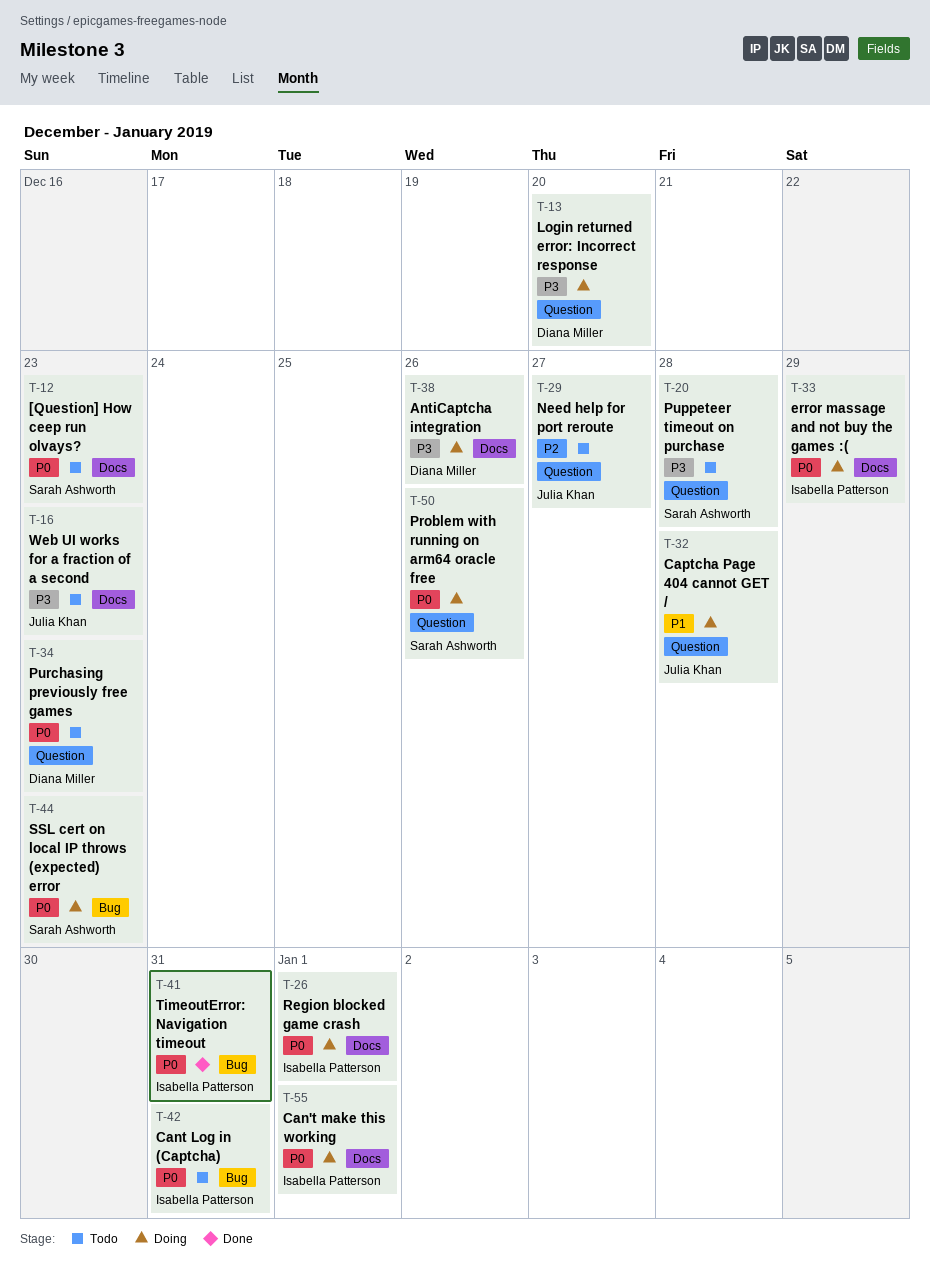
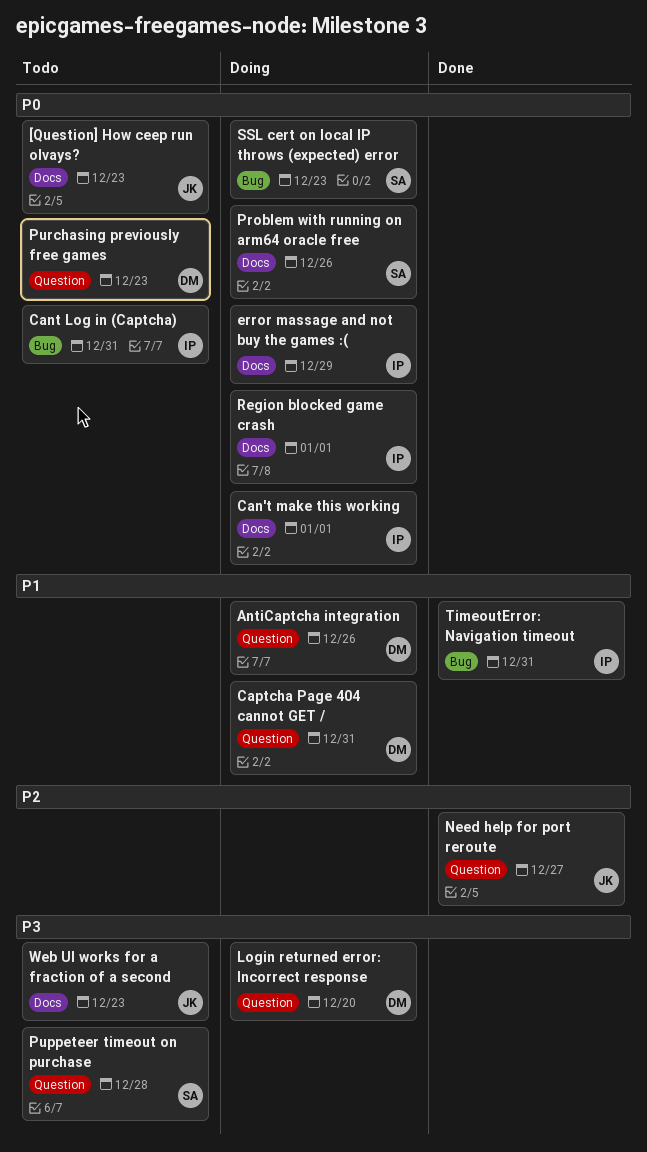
[Question] How ceep run olvays?, owner: Sarah Ashworth -> Julia Khan
AntiCaptcha integration, priority: P3 -> P1
AntiCaptcha integration, label: Docs -> Question
Captcha Page 404 cannot GET /, owner: Julia Khan -> Diana Miller
Captcha Page 404 cannot GET /, due: Dec 28 -> Dec 31
Need help for port reroute, status: Todo -> Done
Problem with running on arm64 oracle free, label: Question -> Docs
TimeoutError: Navigation timeout, priority: P0 -> P1

